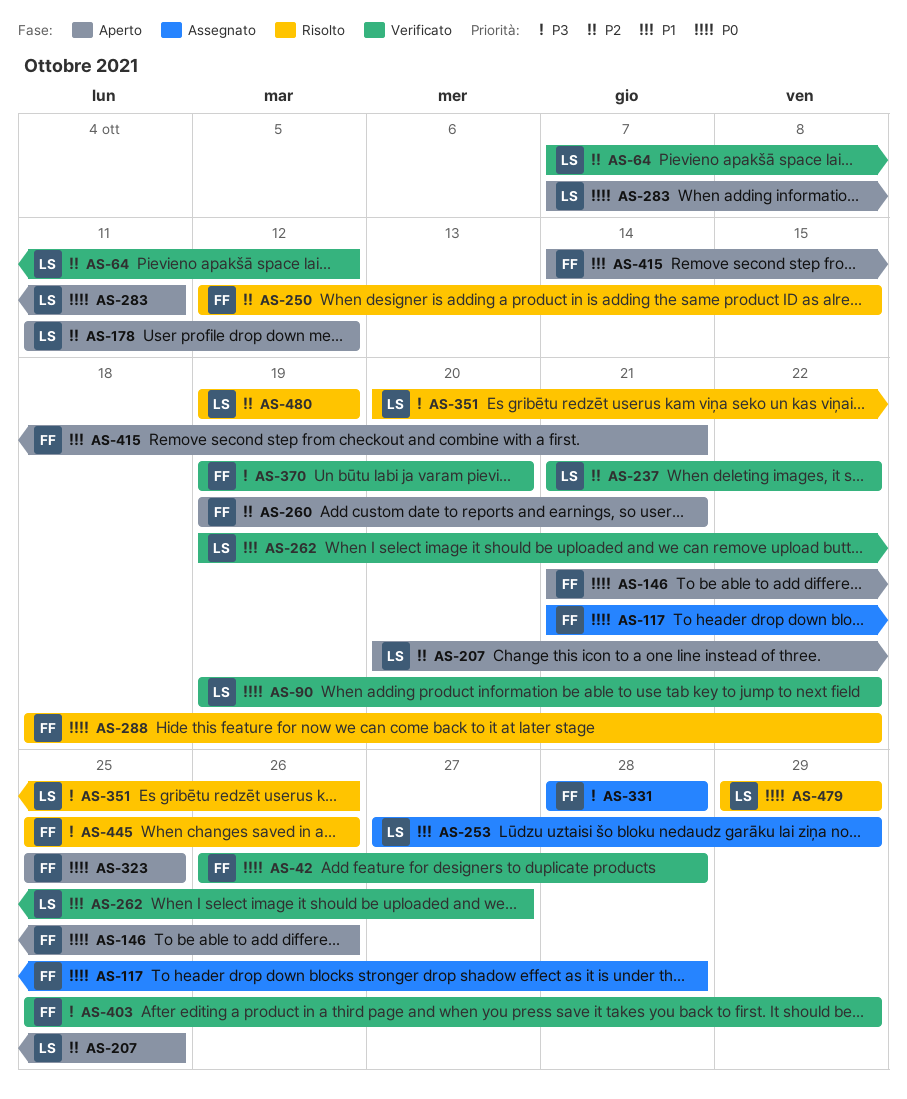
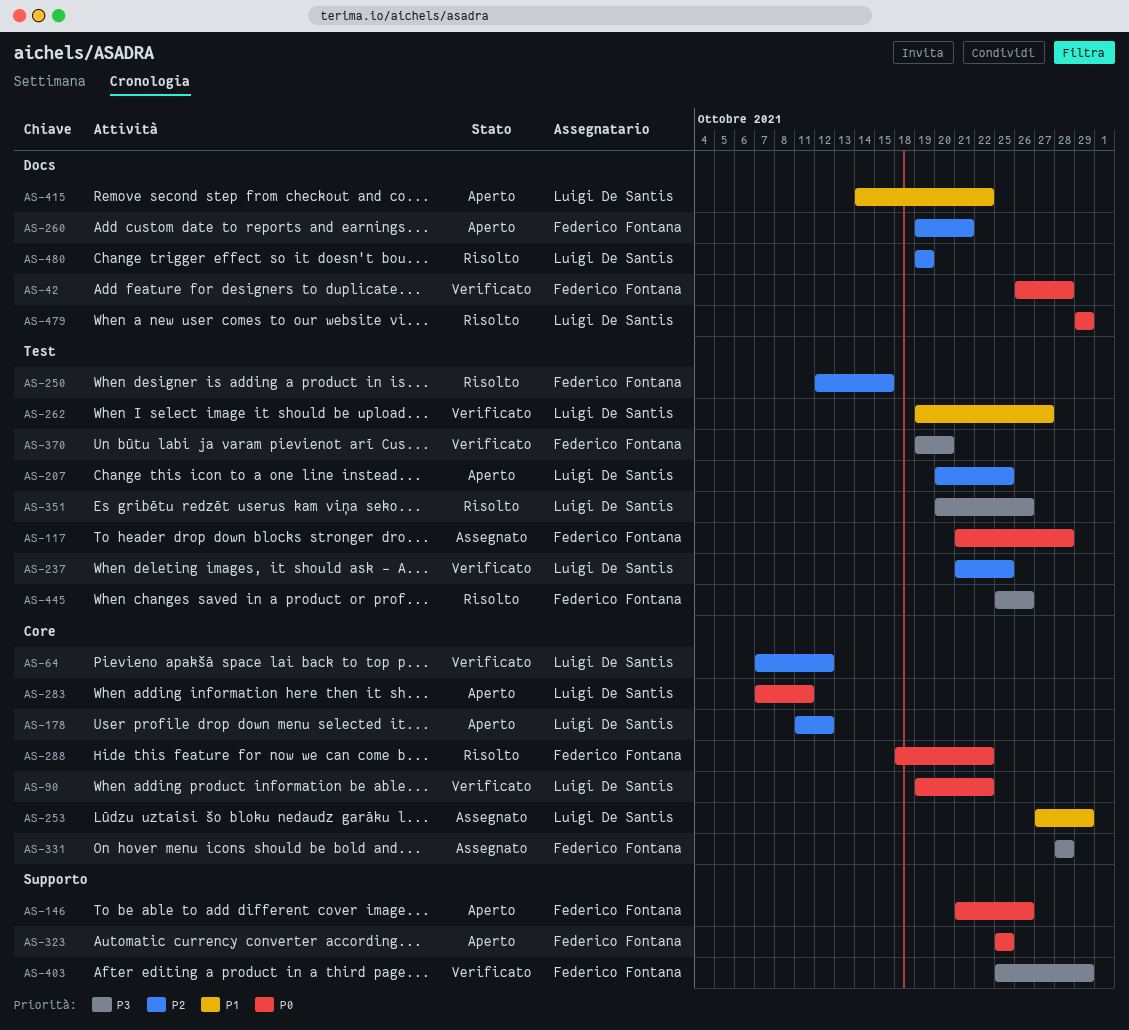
AS-237, due: Oct 22 -> Oct 25
AS-415, owner: Federico Fontana -> Luigi De Santis
AS-415, due: Oct 21 -> Oct 22

